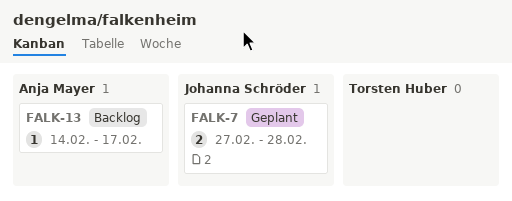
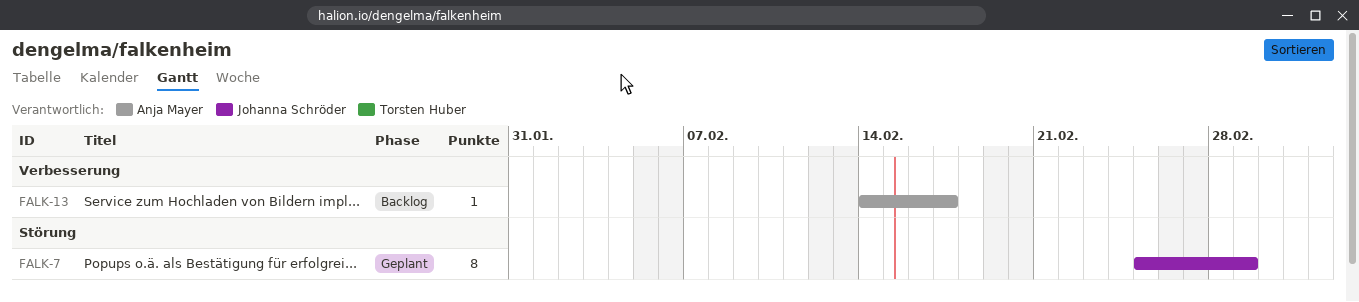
FALK-7, estimate: 2 -> 8
FALK-7, start: Feb 27 -> Feb 25
FALK-7, due: Feb 28 -> Mar 1

